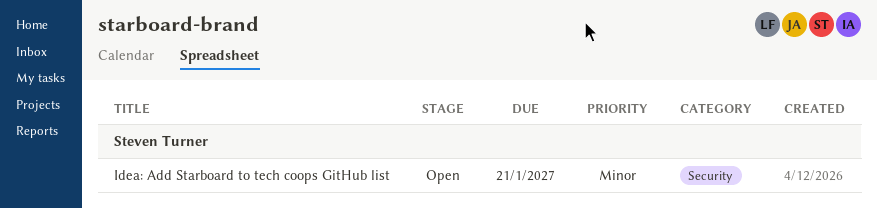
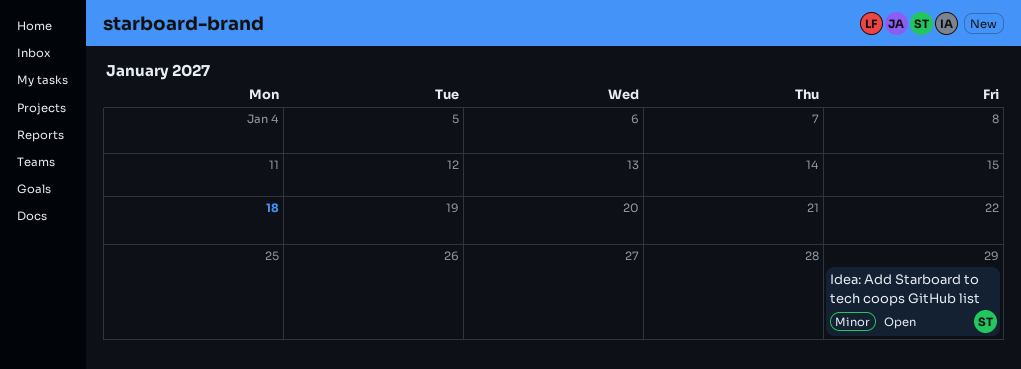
Idea: Add Starboard to tech coops GitHub list, due: Jan 21 -> Jan 29

